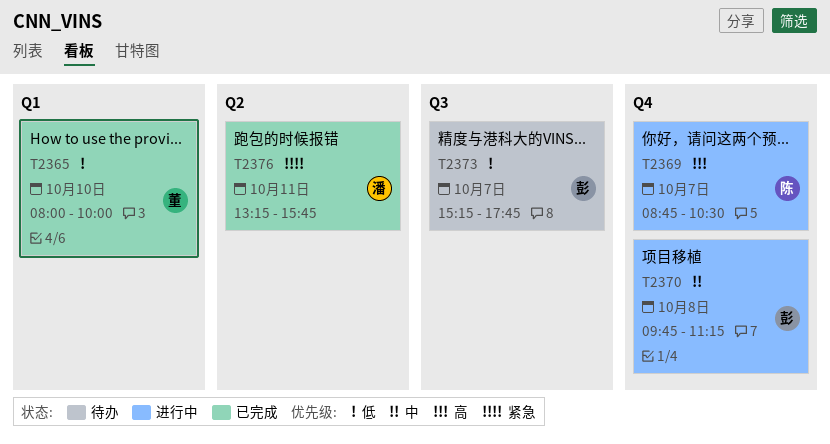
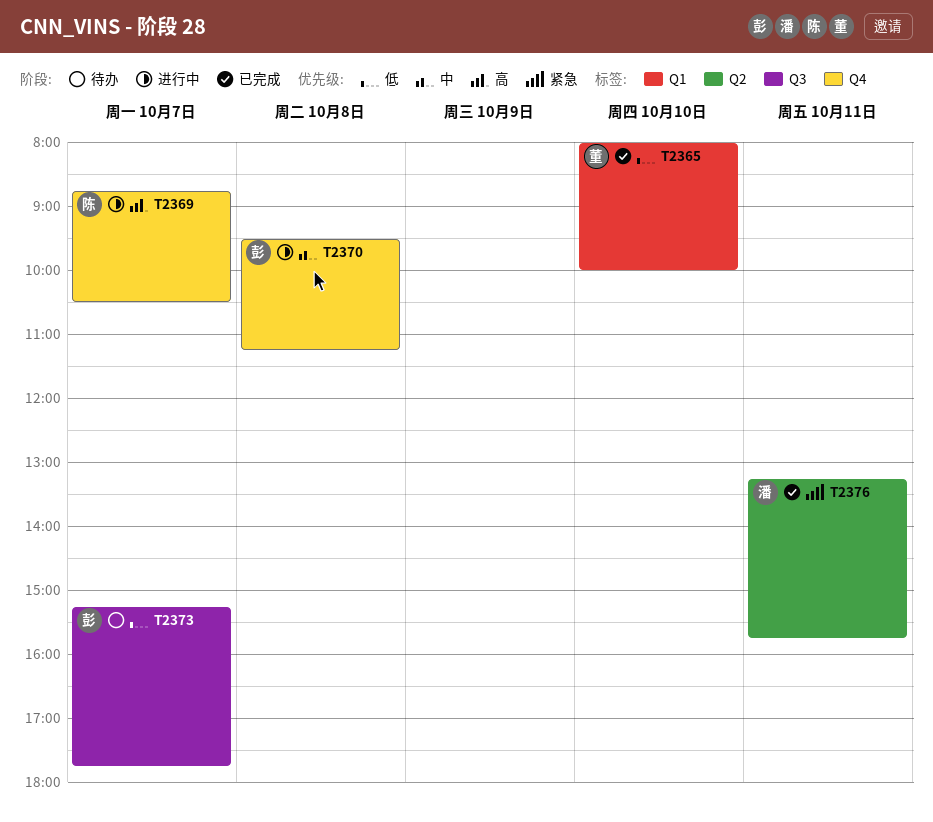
T2370, begins: 09:45 -> 09:30

